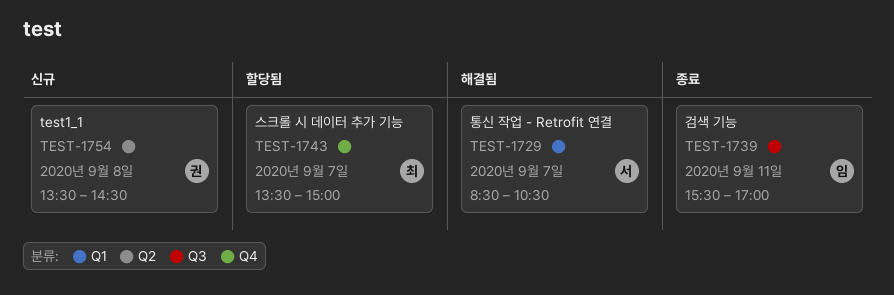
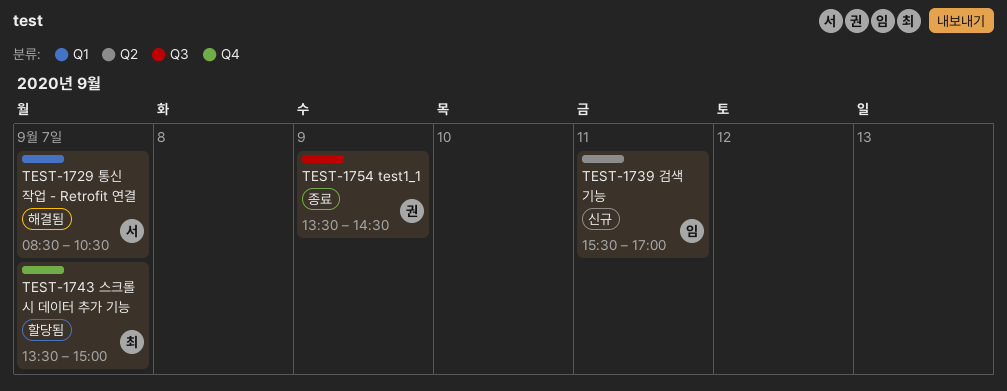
TEST-1739, status: 종료 -> 신규
TEST-1739, label: Q3 -> Q2
TEST-1754, status: 신규 -> 종료
TEST-1754, label: Q2 -> Q3
TEST-1754, day: Sep 8 -> Sep 9

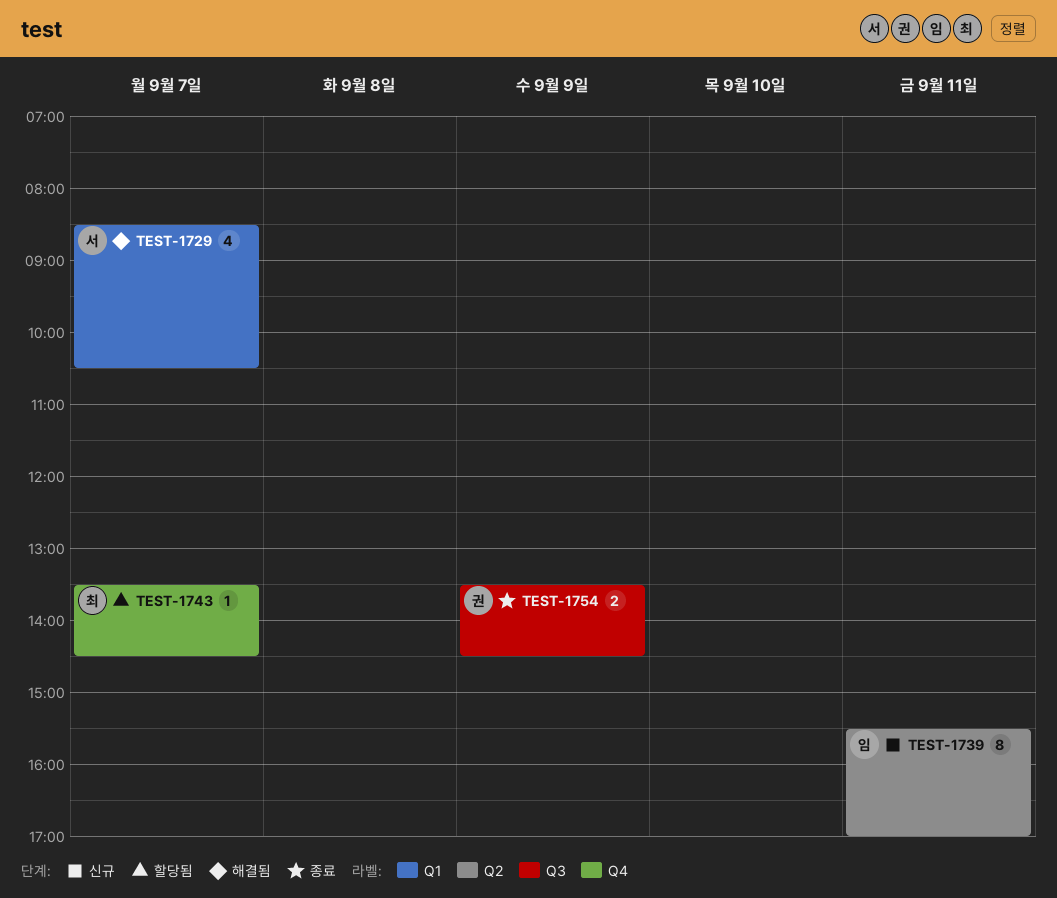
TEST-1743, ends: 15:00 -> 14:30

